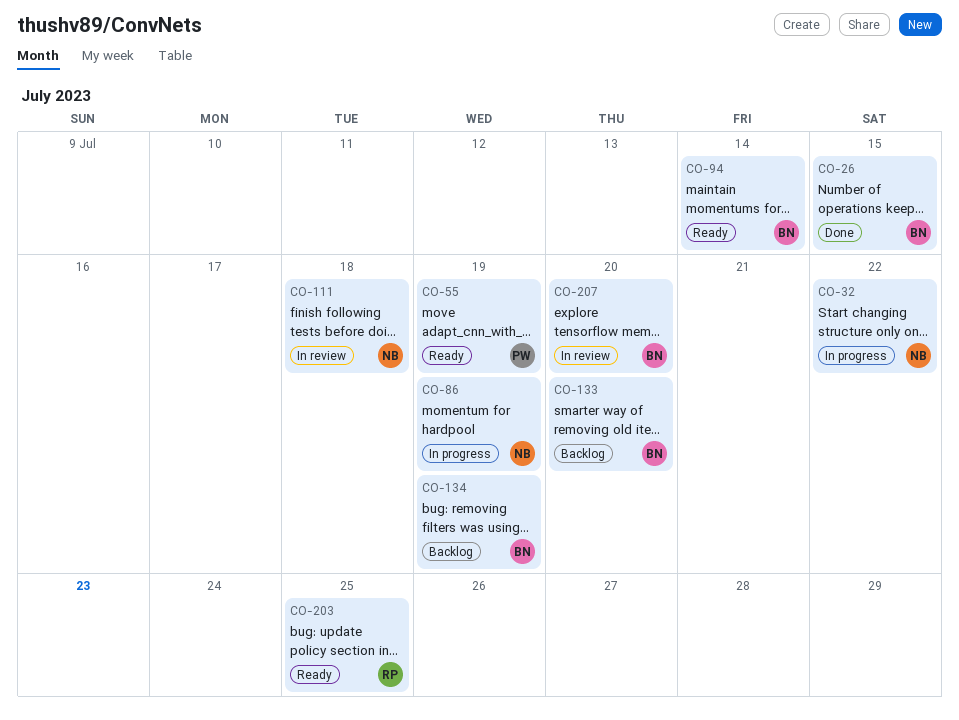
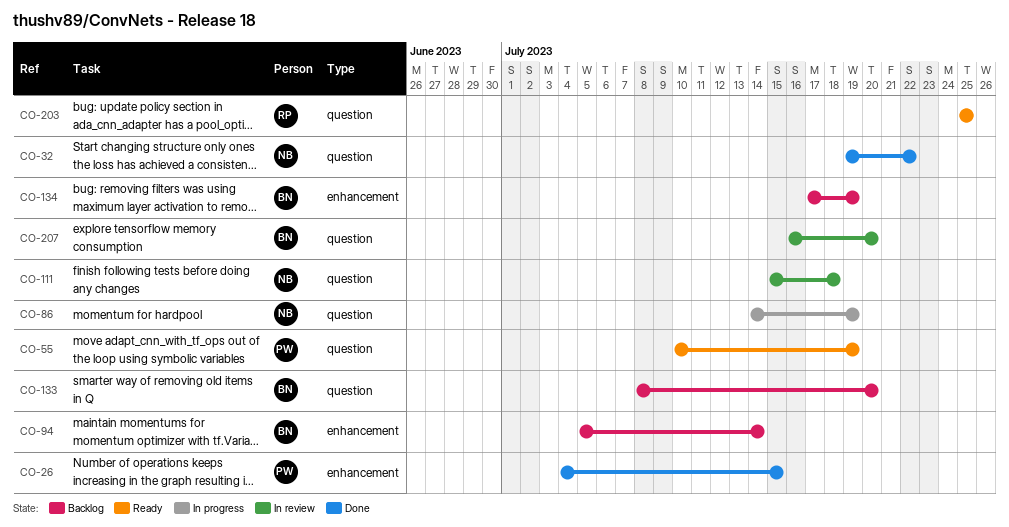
CO-26, owner: BN -> PW
CO-32, status: In progress -> Done
CO-94, status: Ready -> Backlog

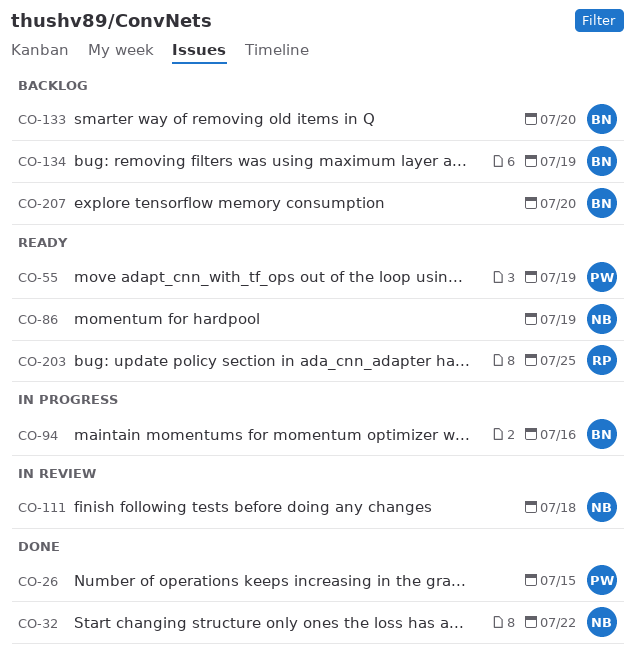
CO-86, status: In progress -> Ready
CO-94, status: Backlog -> In progress
CO-94, due: Jul 14 -> Jul 16
CO-207, status: In review -> Backlog

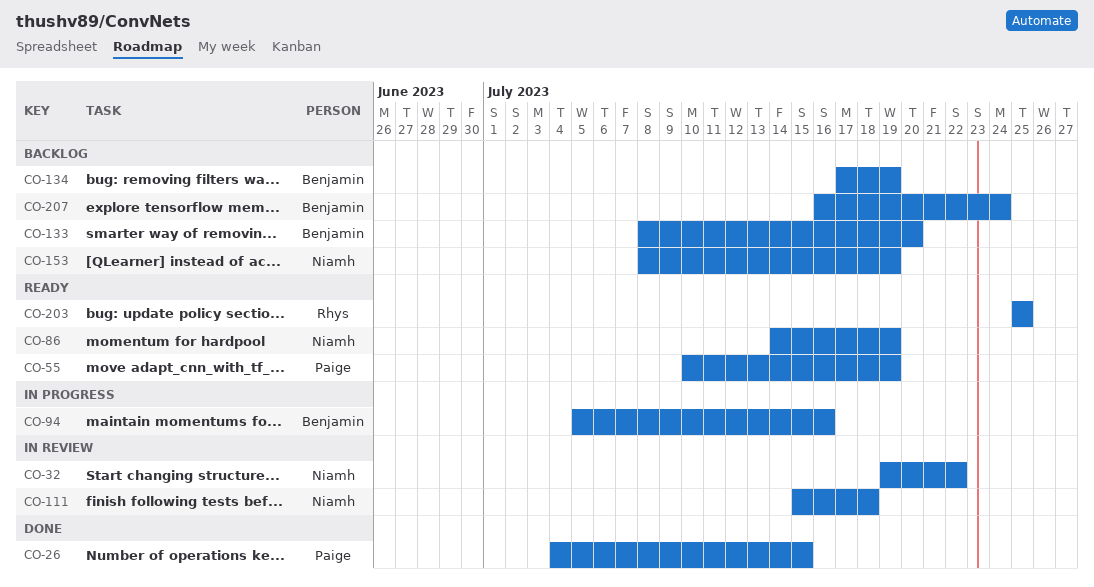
CO-32, status: Done -> In review
CO-153: none -> present
CO-207, due: Jul 20 -> Jul 24

